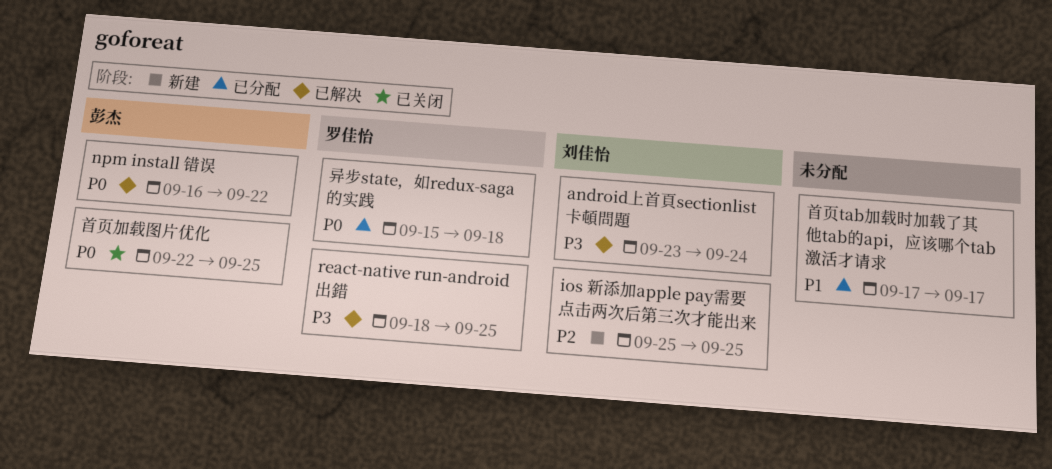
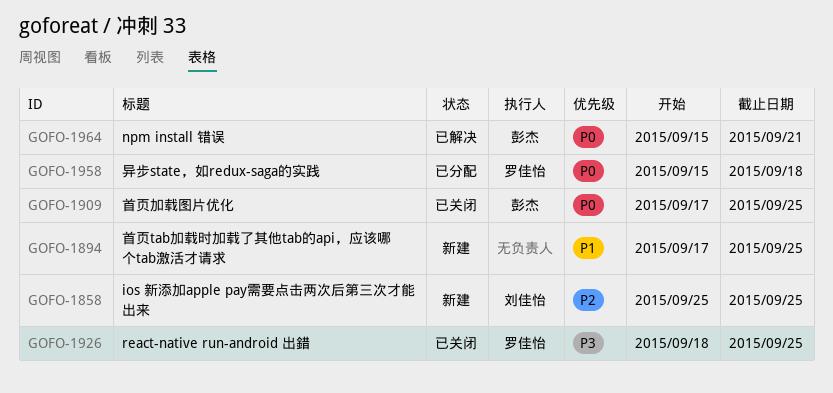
android上首頁sectionlist卡頓問題: present -> none
npm install 错误, start: Sep 16 -> Sep 15
npm install 错误, due: Sep 22 -> Sep 21
react-native run-android 出錯, status: 已解决 -> 已关闭
首页tab加载时加载了其他tab的api，应该哪个tab激活才请求, status: 已分配 -> 新建
首页tab加载时加载了其他tab的api，应该哪个tab激活才请求, due: Sep 17 -> Sep 25
首页加载图片优化, start: Sep 22 -> Sep 17

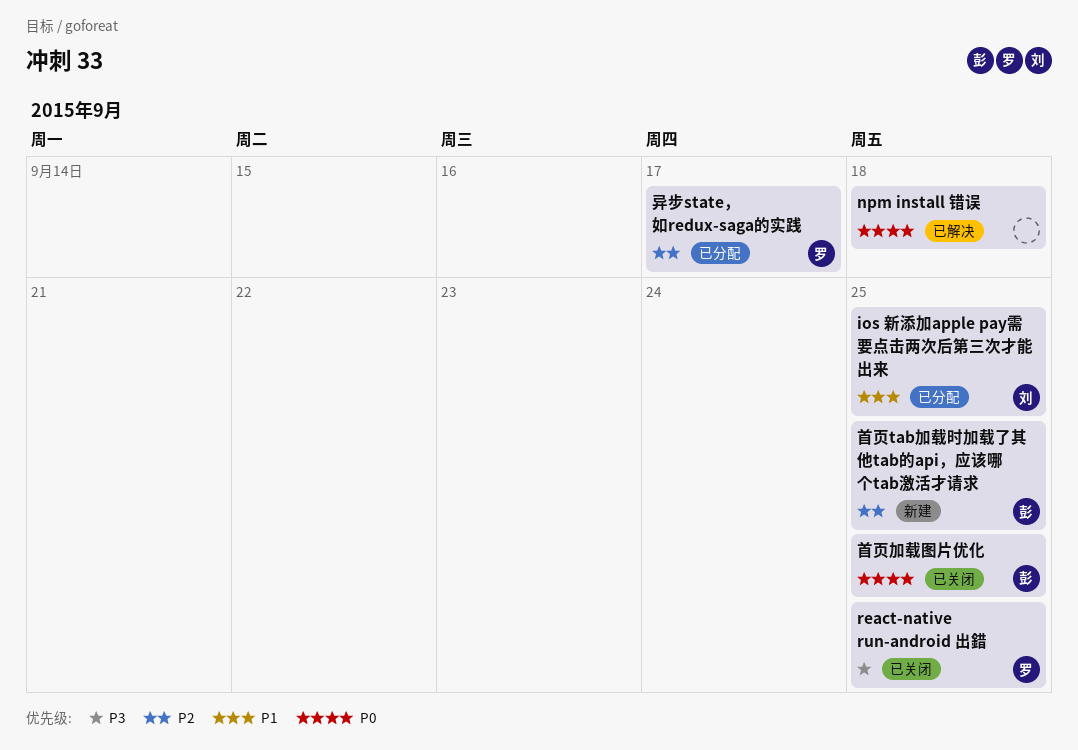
ios 新添加apple pay需要点击两次后第三次才能出来, status: 新建 -> 已分配
ios 新添加apple pay需要点击两次后第三次才能出来, priority: P2 -> P1
npm install 错误, owner: 彭杰 -> none
npm install 错误, due: Sep 21 -> Sep 18
异步state，如redux-saga的实践, priority: P0 -> P2
异步state，如redux-saga的实践, due: Sep 18 -> Sep 17
首页tab加载时加载了其他tab的api，应该哪个tab激活才请求, owner: none -> 彭杰
首页tab加载时加载了其他tab的api，应该哪个tab激活才请求, priority: P1 -> P2

